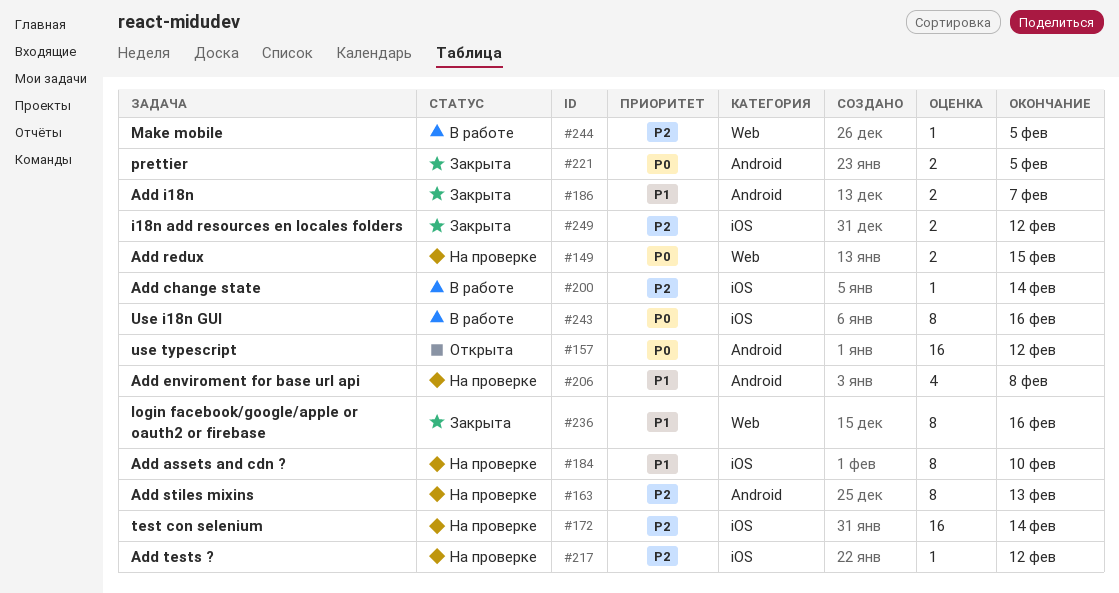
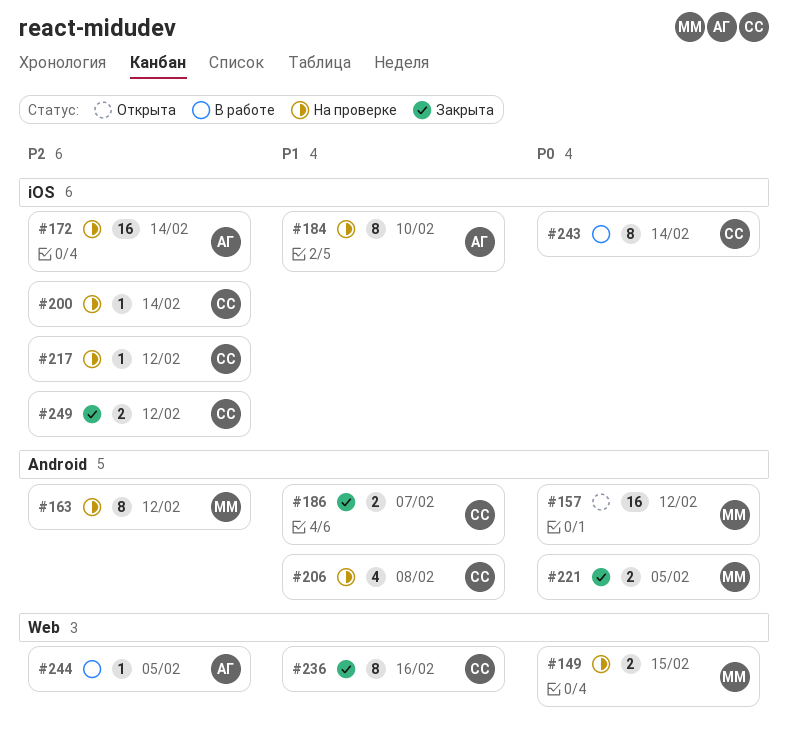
#163, due: Feb 13 -> Feb 12
#200, status: В работе -> На проверке
#243, due: Feb 16 -> Feb 14

